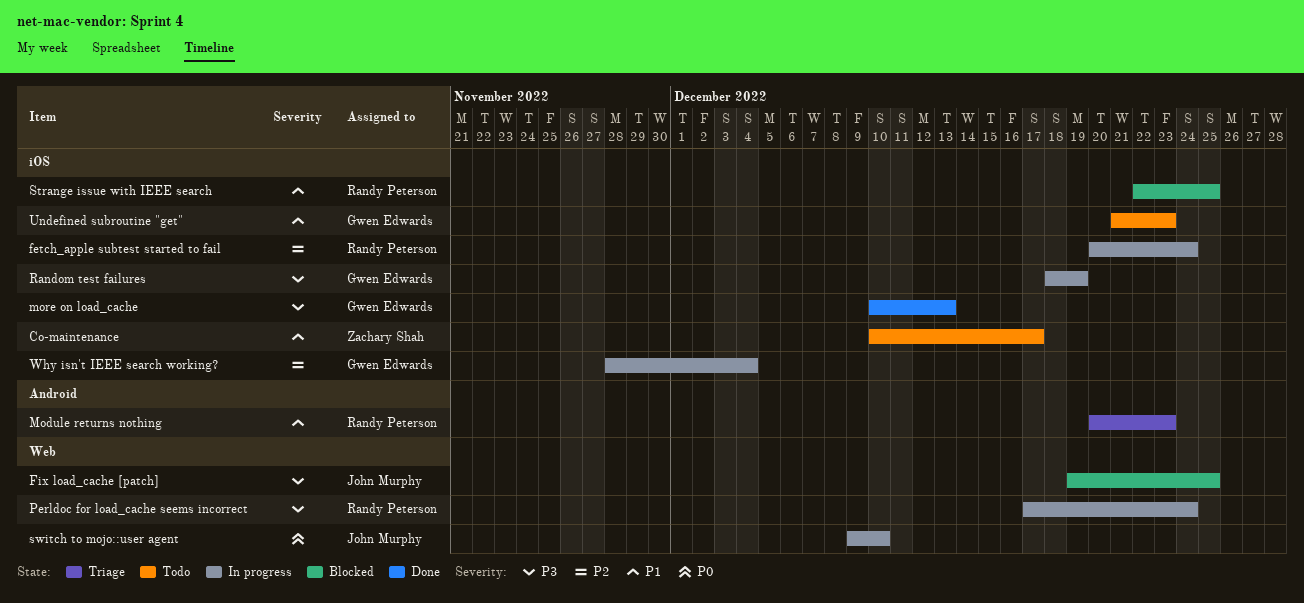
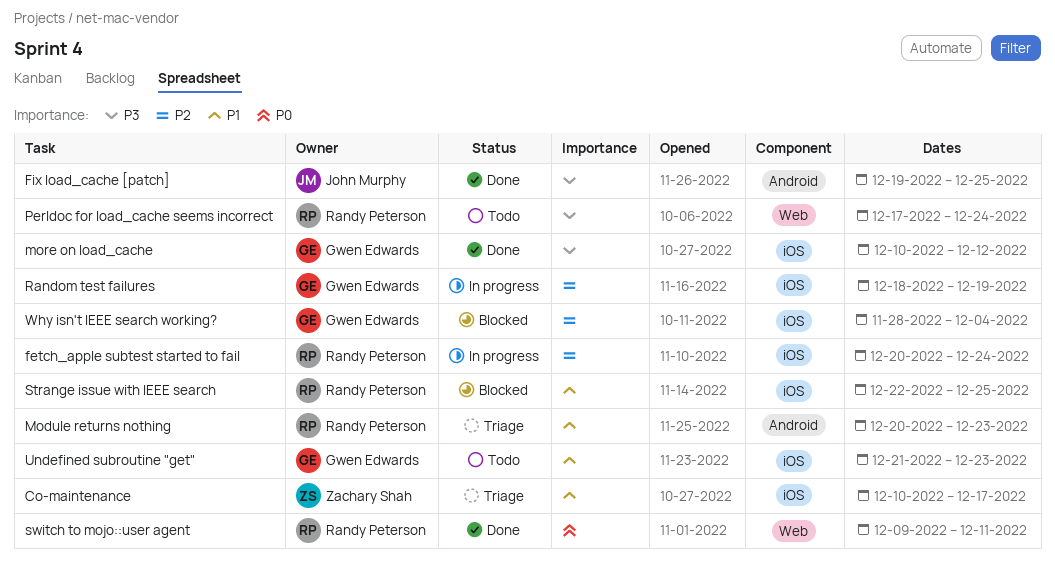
Co-maintenance, status: Todo -> Triage
Fix load_cache [patch], status: Blocked -> Done
Fix load_cache [patch], label: Web -> Android
more on load_cache, due: Dec 13 -> Dec 12
Perldoc for load_cache seems incorrect, status: In progress -> Todo
Random test failures, priority: P3 -> P2
switch to mojo::user agent, status: In progress -> Done
switch to mojo::user agent, owner: John Murphy -> Randy Peterson
switch to mojo::user agent, due: Dec 10 -> Dec 11
Why isn't IEEE search working?, status: In progress -> Blocked

